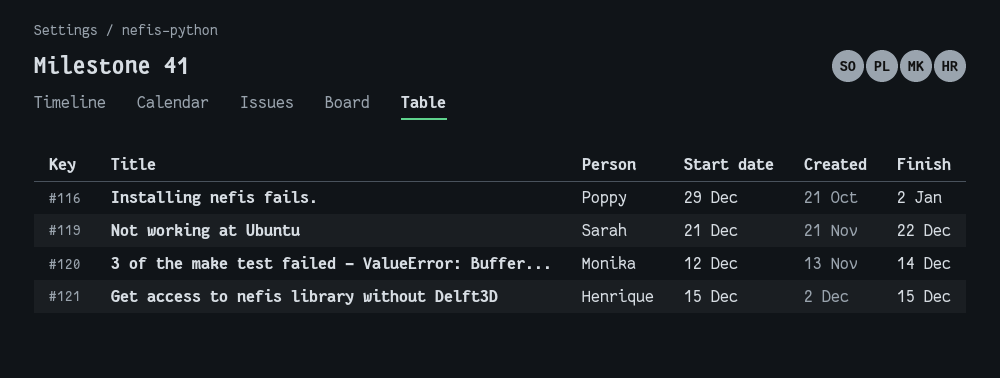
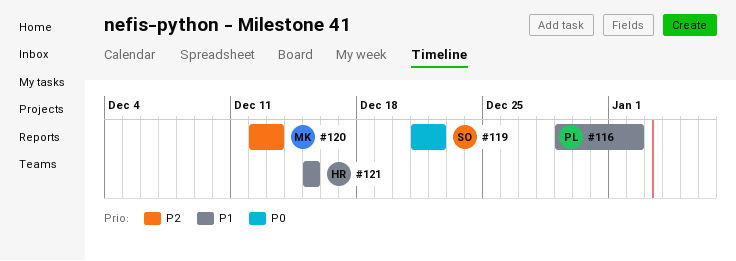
#120, due: Dec 14 -> Dec 13

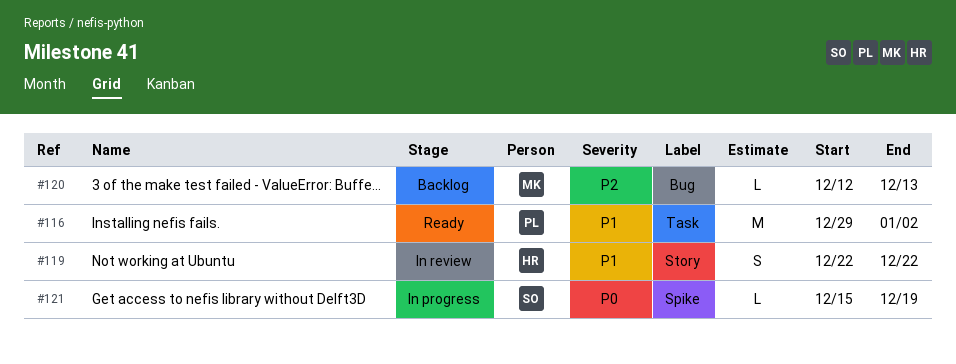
#119, owner: SO -> HR
#119, priority: P0 -> P1
#119, start: Dec 21 -> Dec 22
#121, owner: HR -> SO
#121, priority: P1 -> P0
#121, due: Dec 15 -> Dec 19

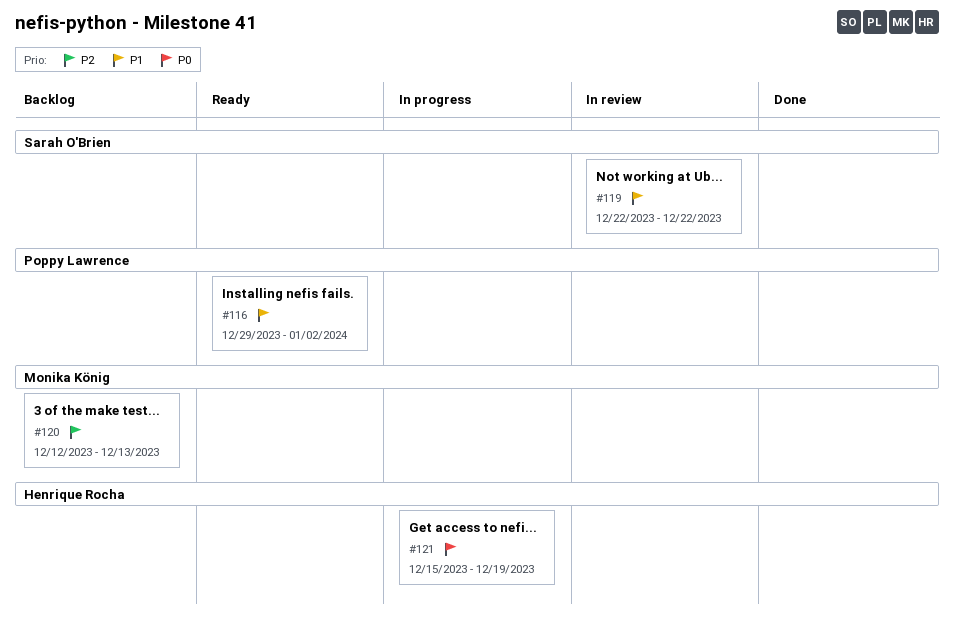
#119, owner: Henrique Rocha -> Sarah O'Brien
#121, owner: Sarah O'Brien -> Henrique Rocha

